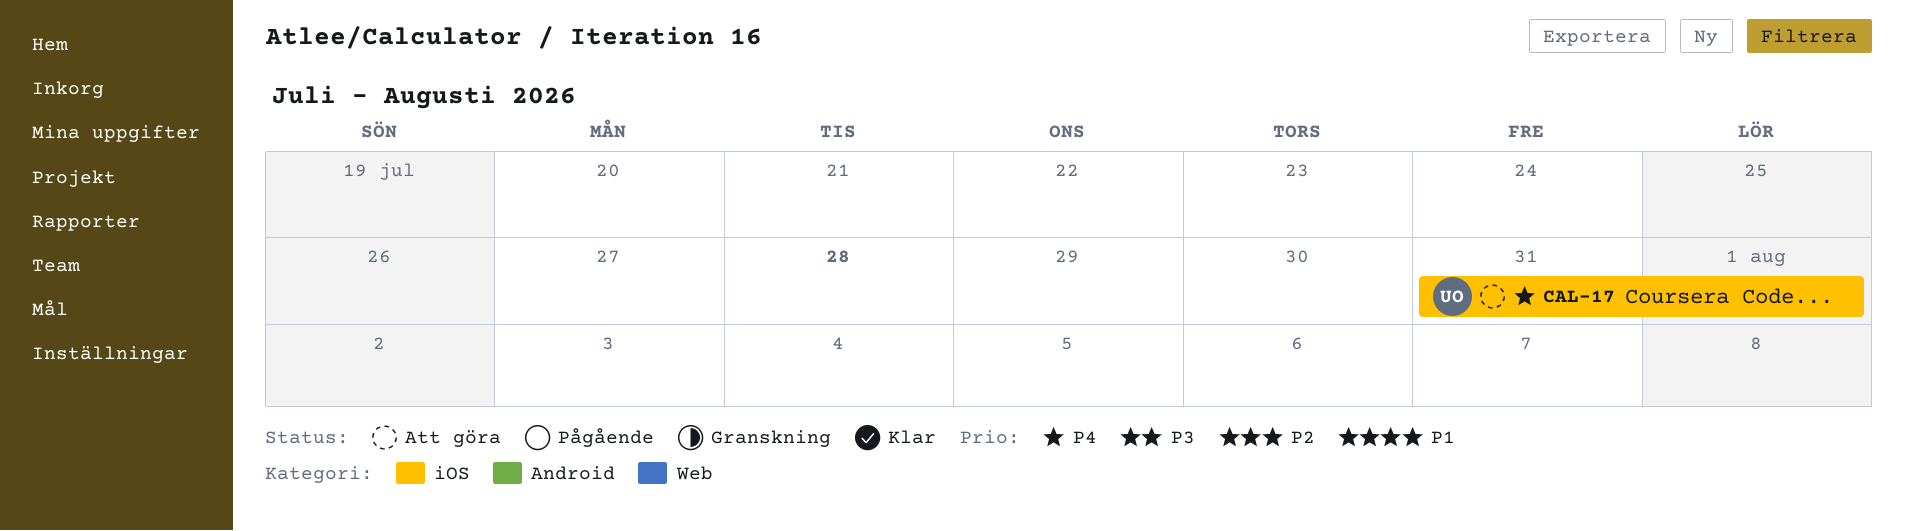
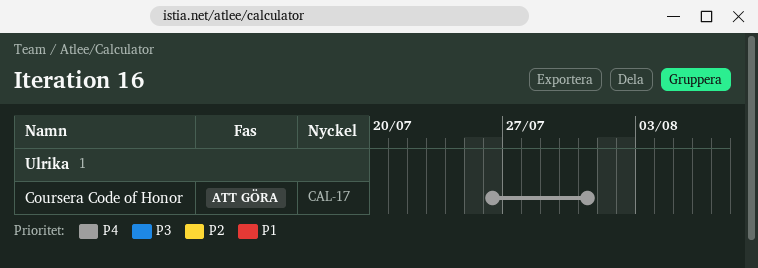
CAL-17, start: Jul 31 -> Jul 26
CAL-17, due: Aug 1 -> Jul 31

